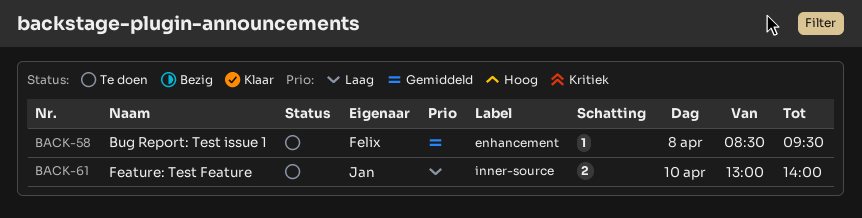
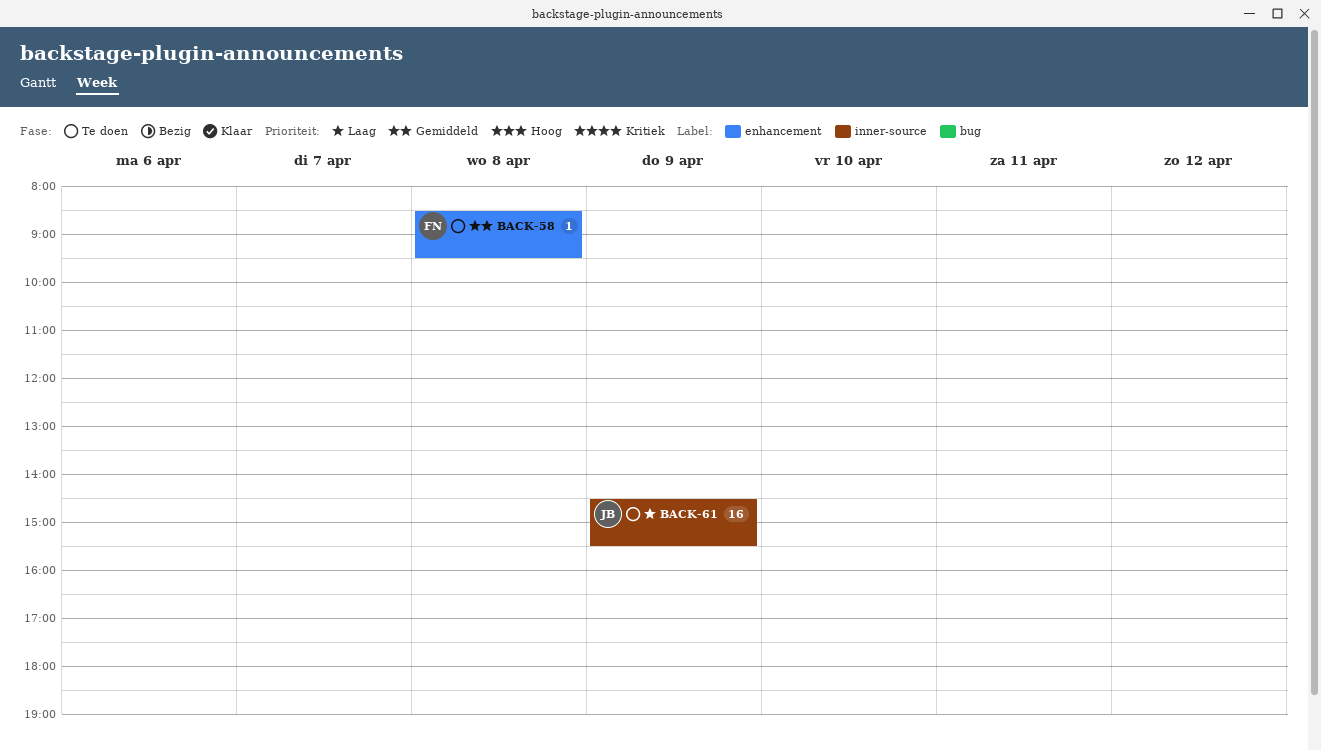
BACK-61, estimate: 2 -> 16
BACK-61, day: Apr 10 -> Apr 9
BACK-61, begins: 13:00 -> 14:30
BACK-61, ends: 14:00 -> 15:30

